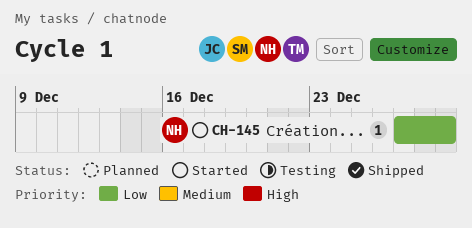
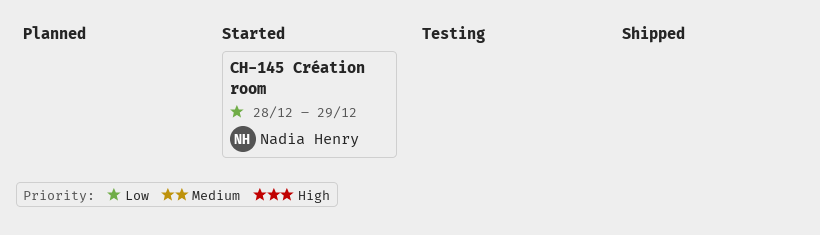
CH-145, start: Dec 27 -> Dec 28

